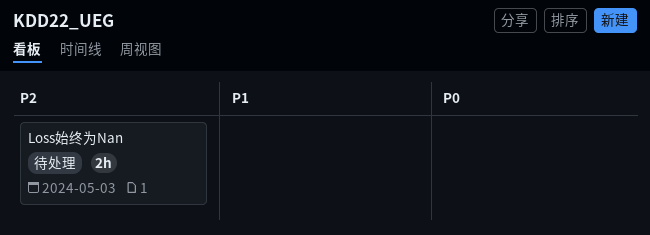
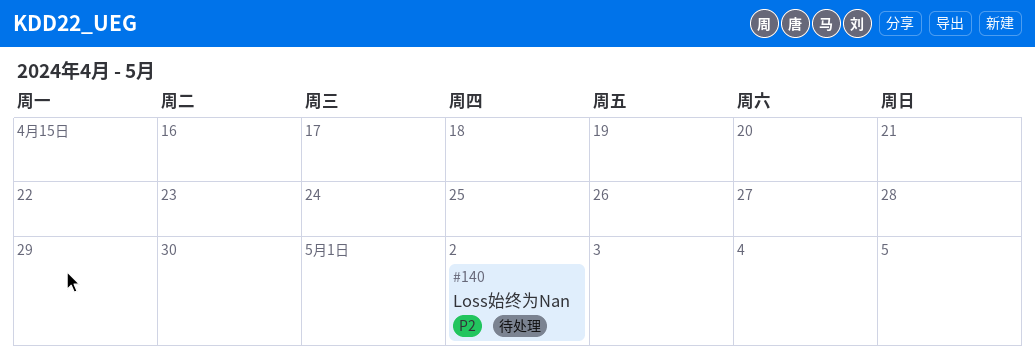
Loss始终为Nan, due: May 3 -> May 2

